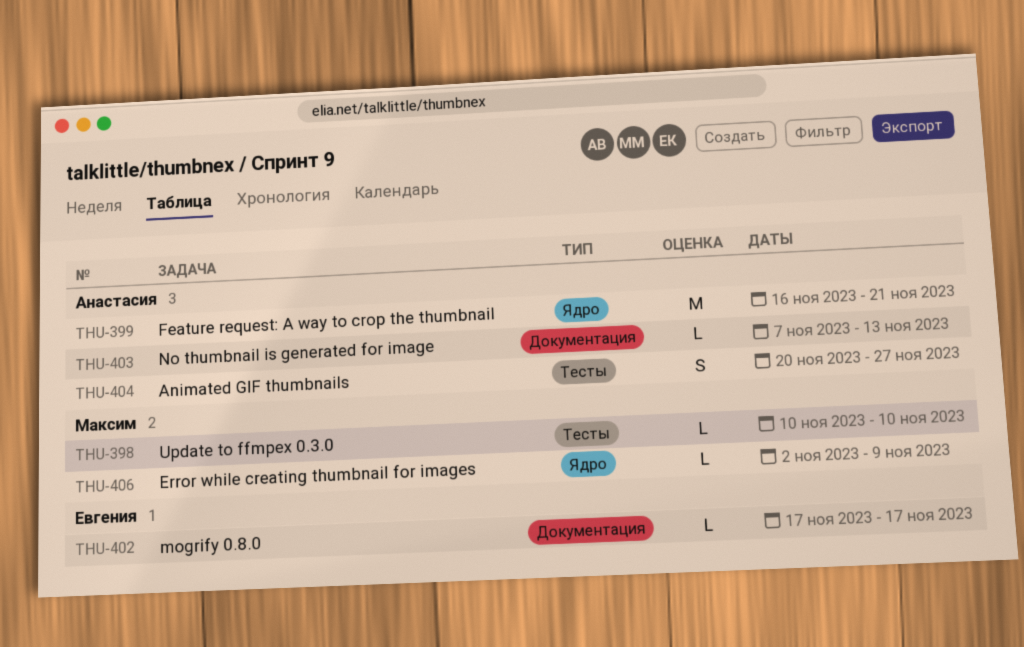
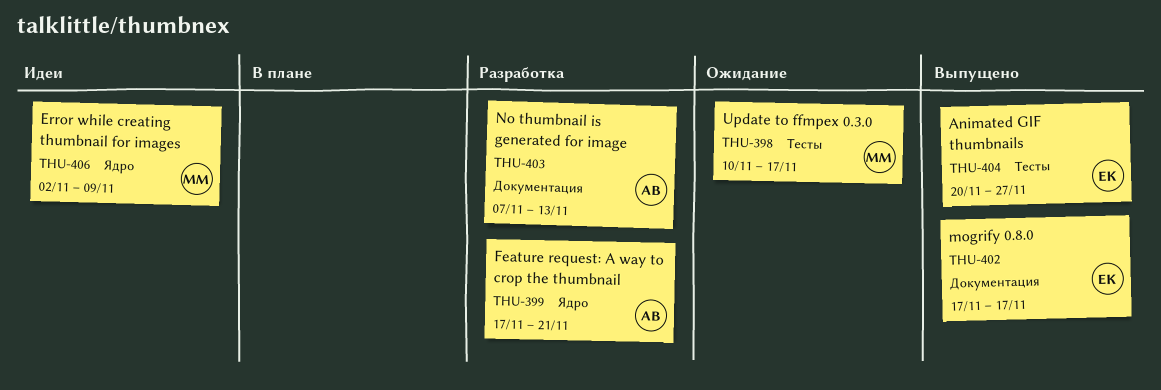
THU-398, due: Nov 10 -> Nov 17
THU-399, start: Nov 16 -> Nov 17
THU-404, owner: Анастасия -> Евгения

